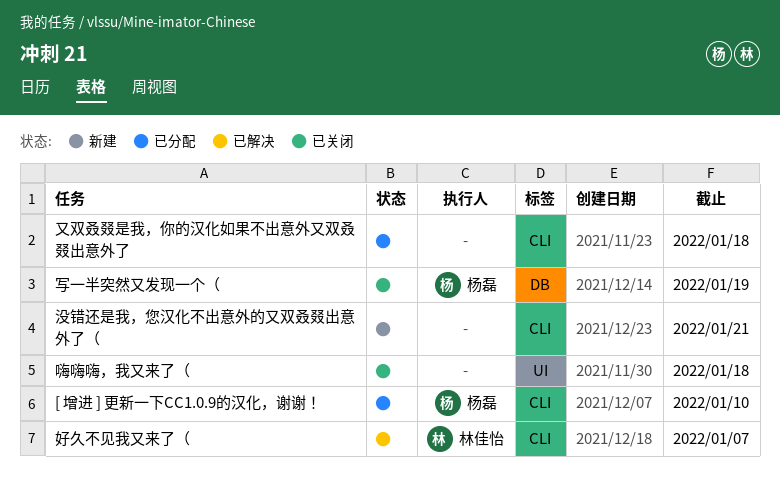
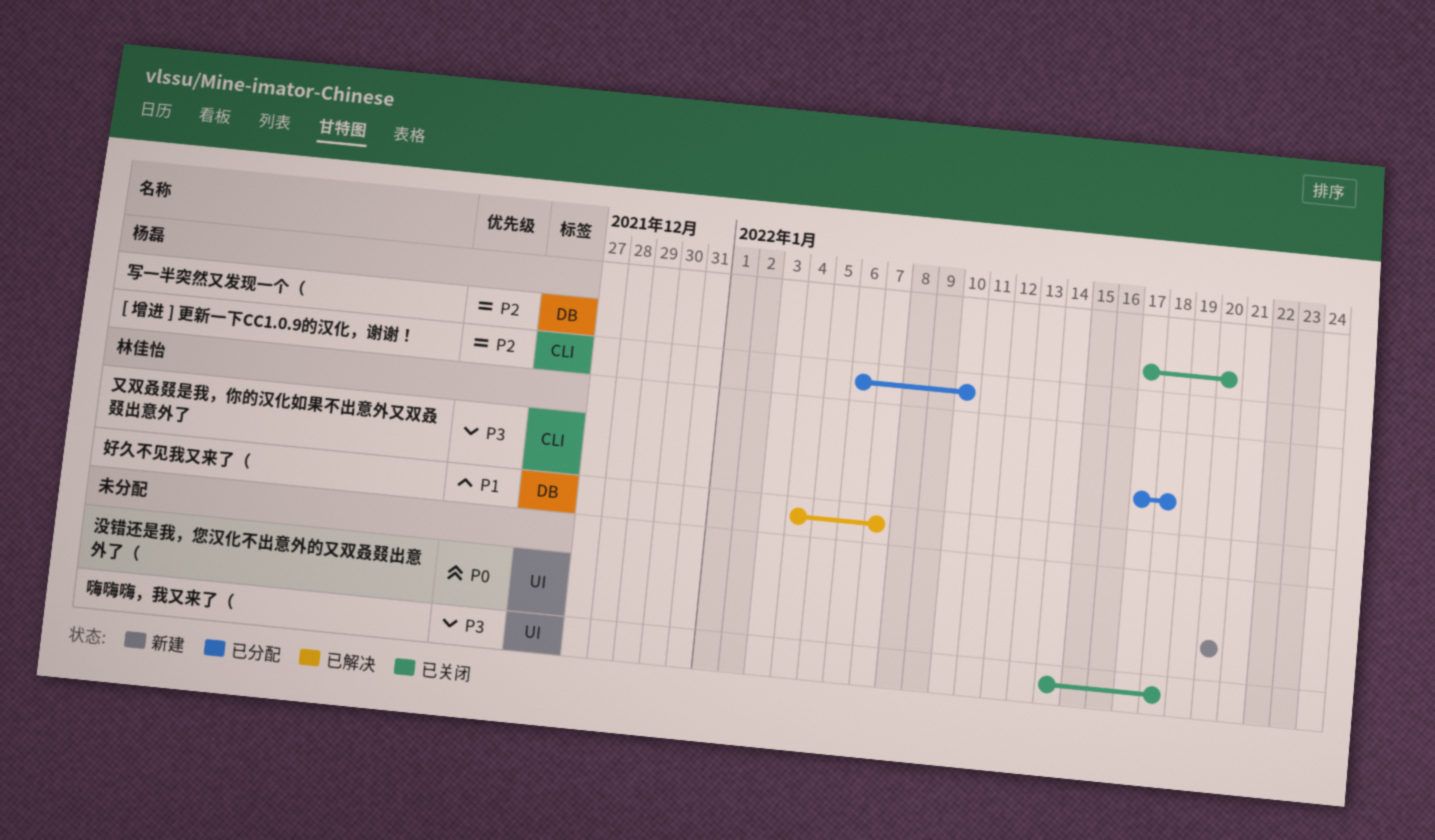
写一半突然又发现一个（, due: Jan 19 -> Jan 20
又双叒叕是我，你的汉化如果不出意外又双叒叕出意外了, owner: none -> 林佳怡
好久不见我又来了（, label: CLI -> DB
没错还是我，您汉化不出意外的又双叒叕出意外了（, label: CLI -> UI
没错还是我，您汉化不出意外的又双叒叕出意外了（, due: Jan 21 -> Jan 20

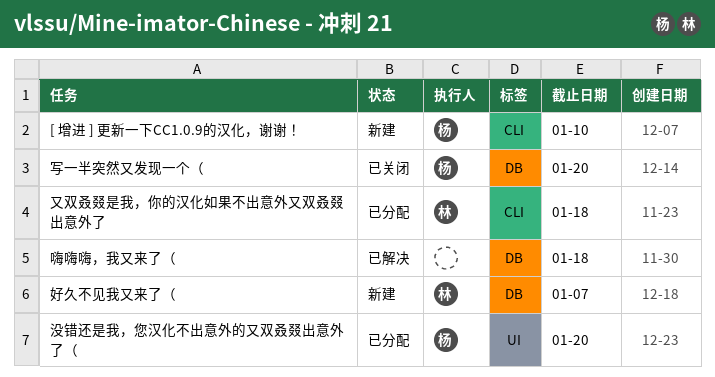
[ 增进 ] 更新一下CC1.0.9的汉化，谢谢！, status: 已分配 -> 新建
嗨嗨嗨，我又来了（, status: 已关闭 -> 已解决
嗨嗨嗨，我又来了（, label: UI -> DB
好久不见我又来了（, status: 已解决 -> 新建
没错还是我，您汉化不出意外的又双叒叕出意外了（, status: 新建 -> 已分配
没错还是我，您汉化不出意外的又双叒叕出意外了（, owner: none -> 杨磊

